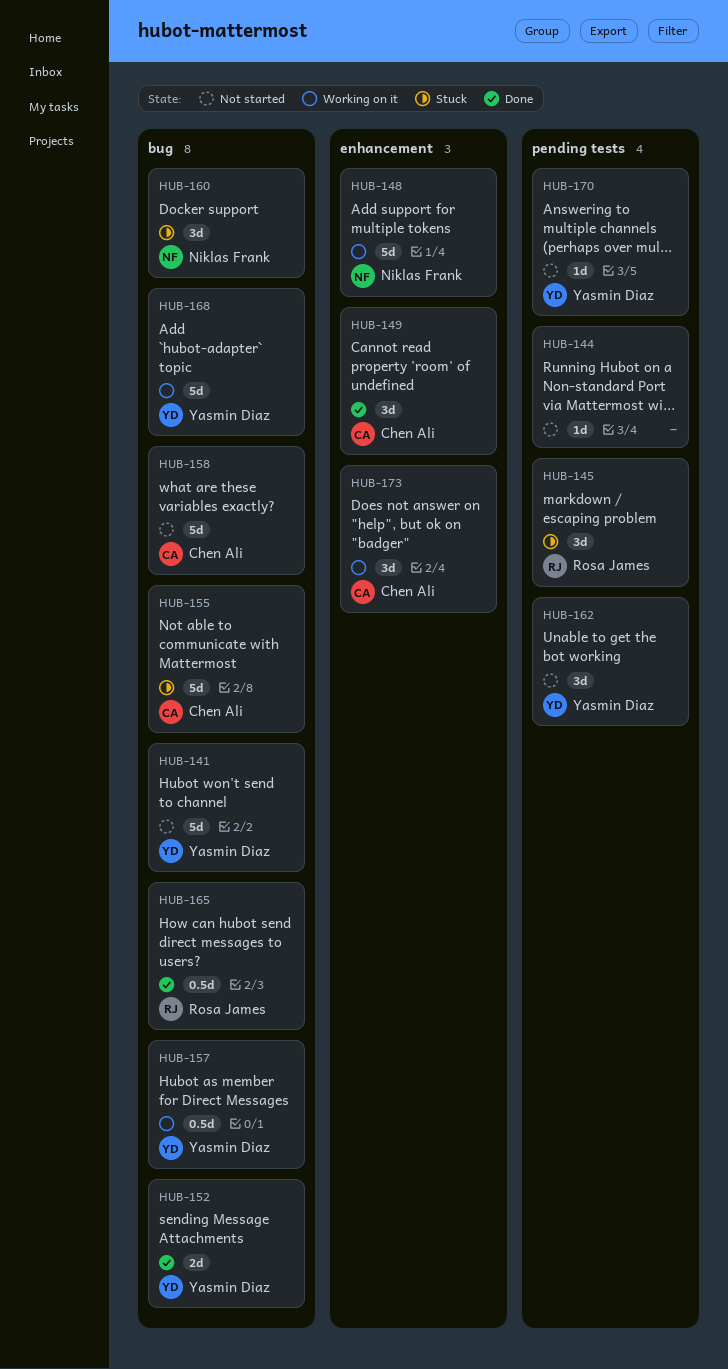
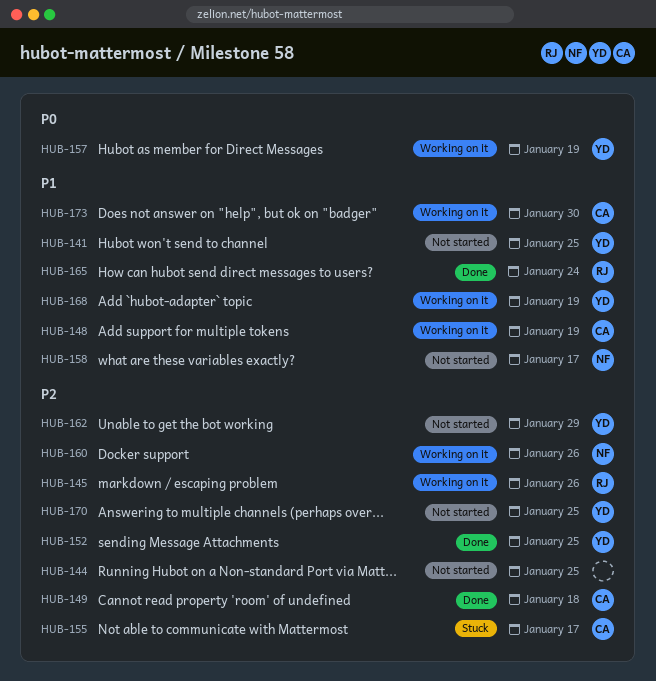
HUB-145, status: Stuck -> Working on it
HUB-148, owner: Niklas Frank -> Chen Ali
HUB-158, owner: Chen Ali -> Niklas Frank
HUB-160, status: Stuck -> Working on it

